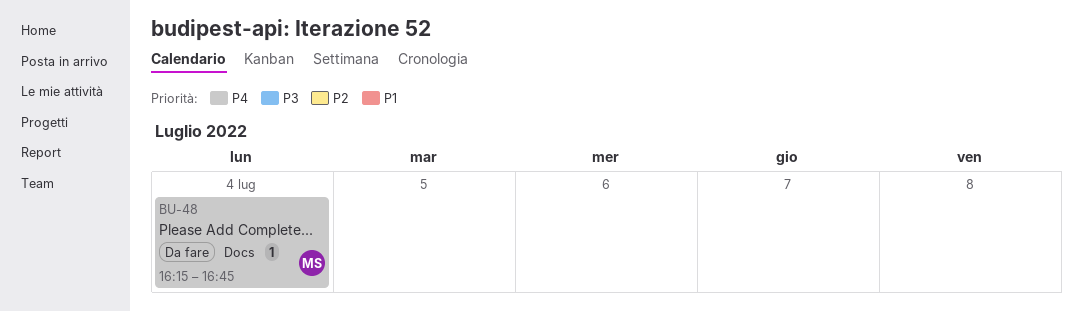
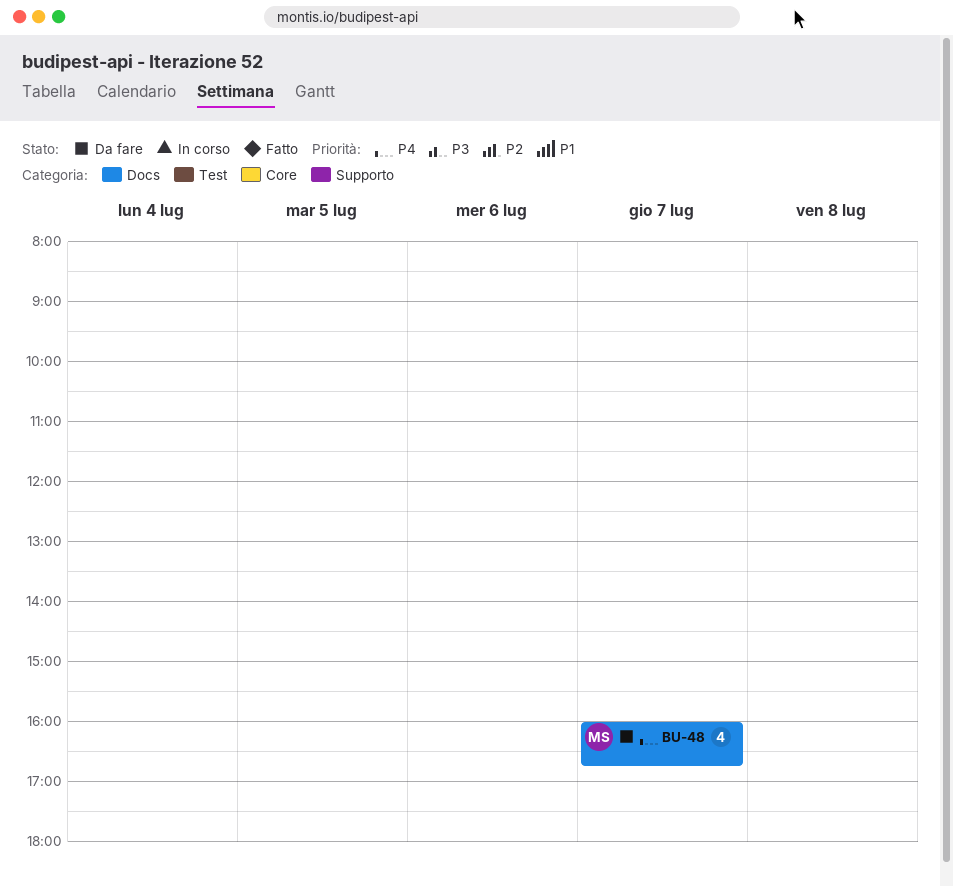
BU-48, estimate: 1 -> 4
BU-48, day: Jul 4 -> Jul 7
BU-48, begins: 16:15 -> 16:00

